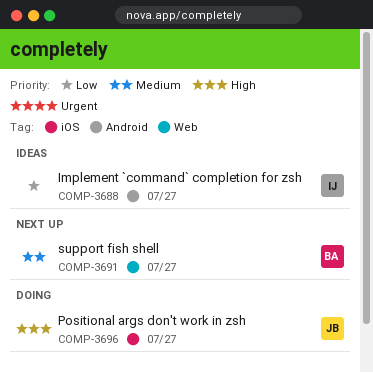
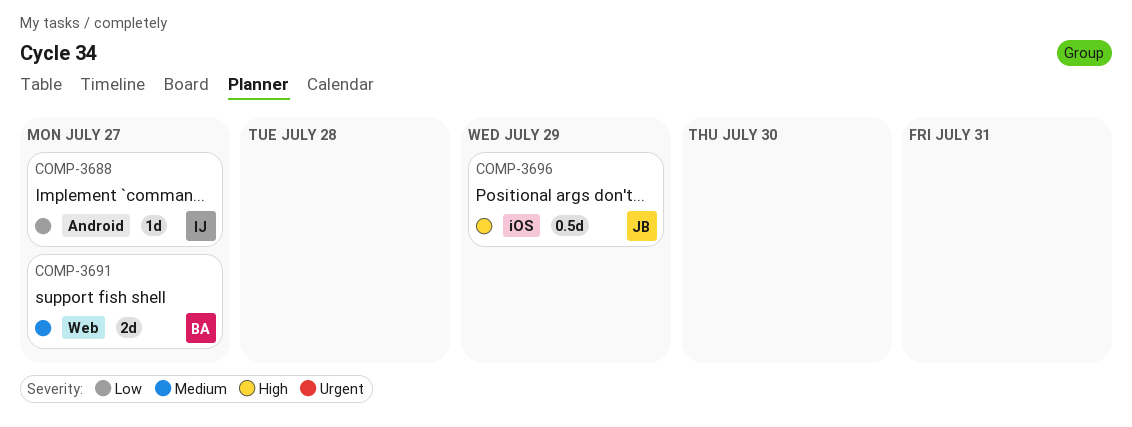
COMP-3696, due: Jul 27 -> Jul 29

